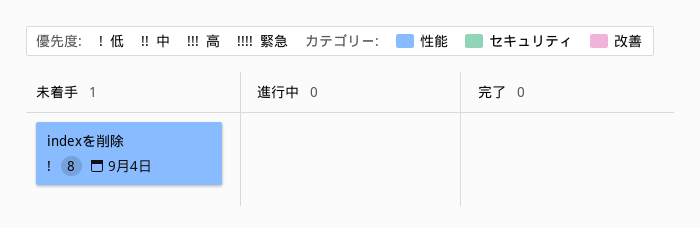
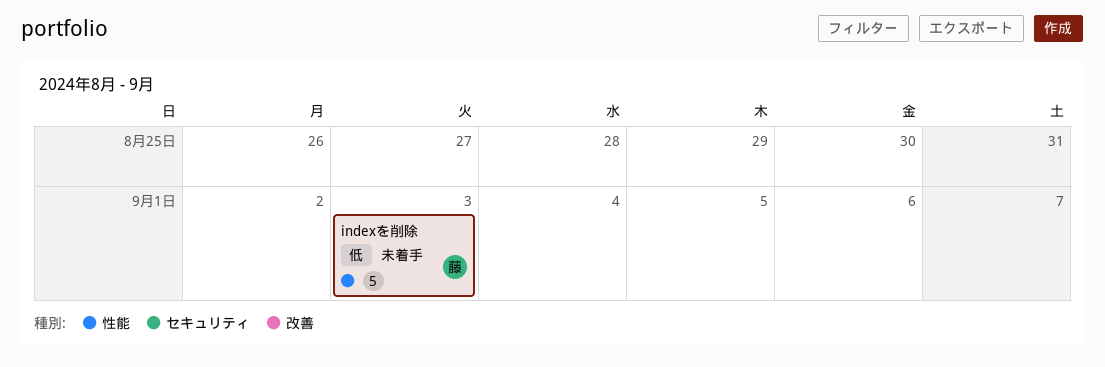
indexを削除, estimate: 8 -> 5
indexを削除, due: Sep 4 -> Sep 3

